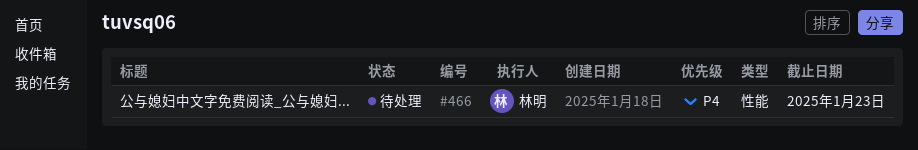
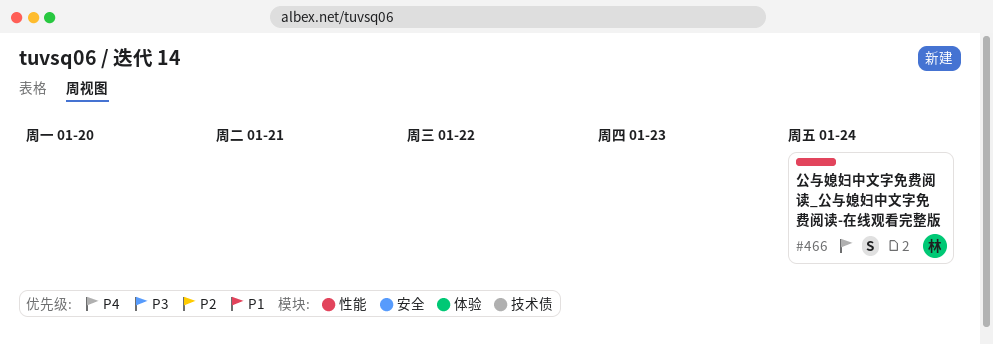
#466, due: Jan 23 -> Jan 24

